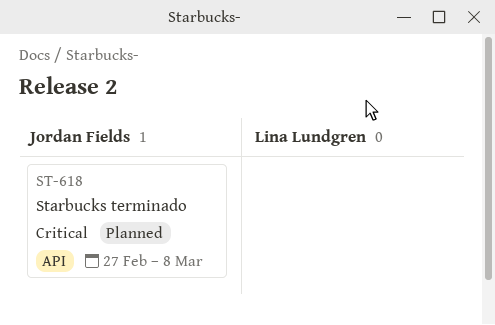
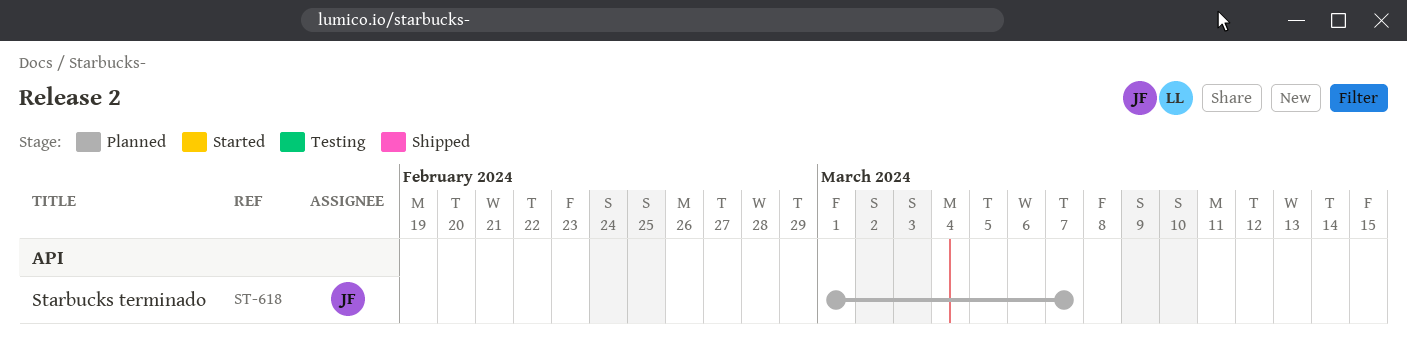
ST-618, start: Feb 27 -> Mar 1
ST-618, due: Mar 8 -> Mar 7

